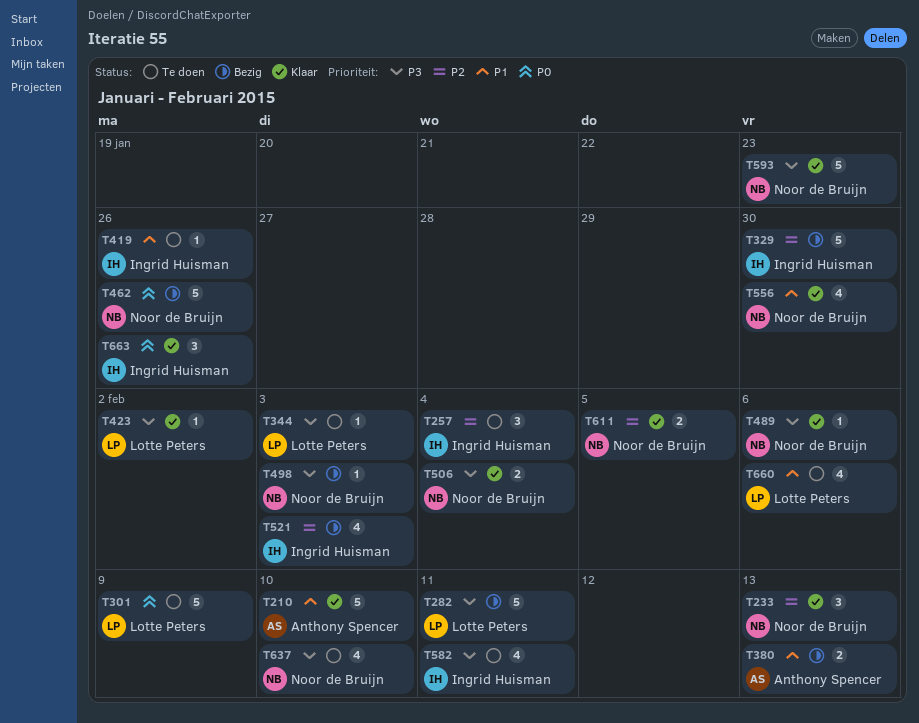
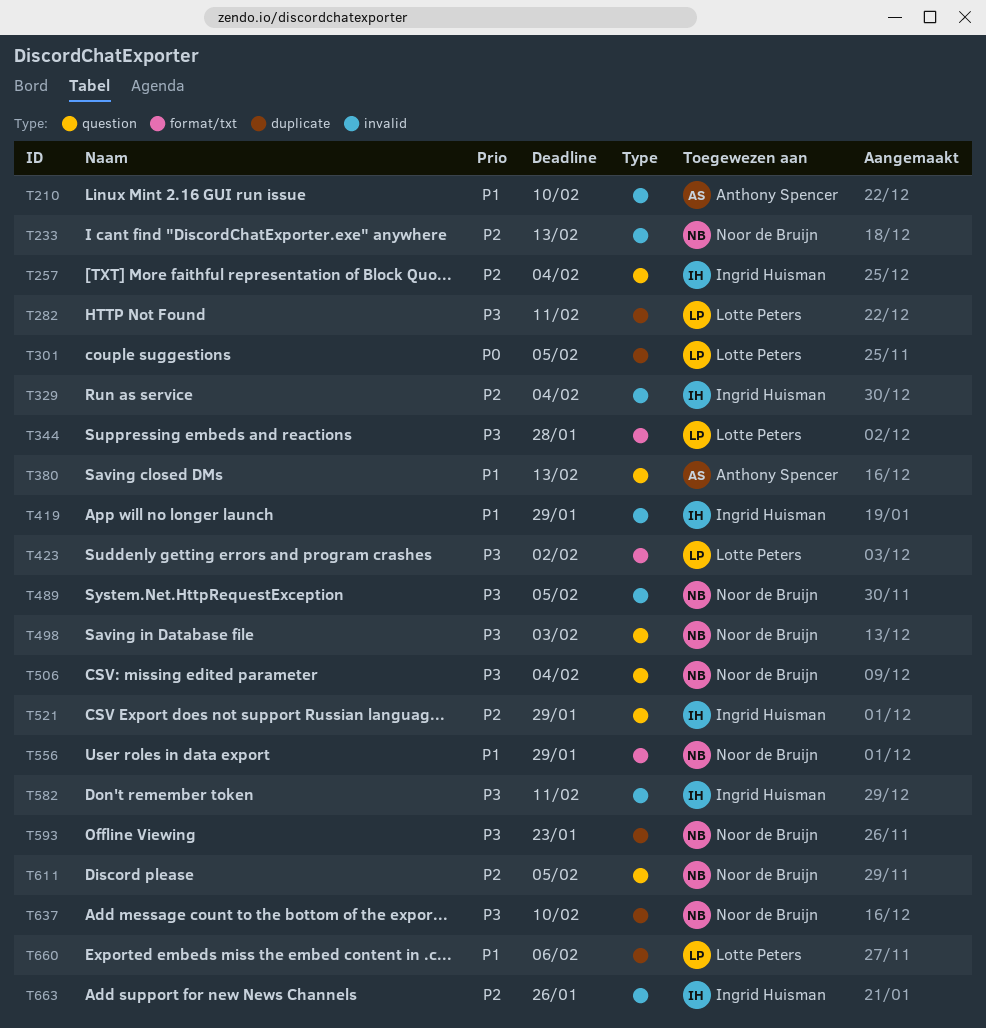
T301, due: Feb 9 -> Feb 5
T329, due: Jan 30 -> Feb 4
T344, due: Feb 3 -> Jan 28
T419, due: Jan 26 -> Jan 29
T462: present -> none
T489, due: Feb 6 -> Feb 5
T521, due: Feb 3 -> Jan 29
T556, due: Jan 30 -> Jan 29
T663, priority: P0 -> P2

